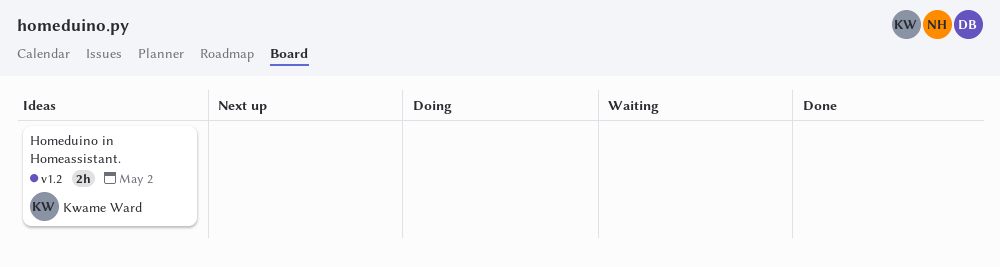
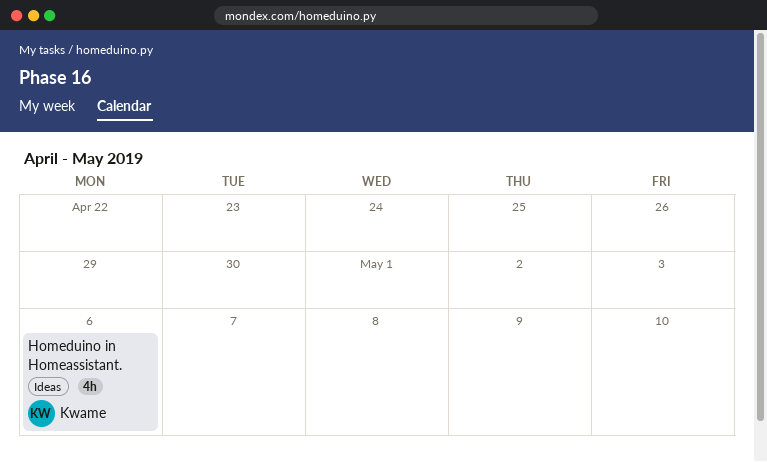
Homeduino in Homeassistant., estimate: 2h -> 4h
Homeduino in Homeassistant., due: May 2 -> May 6

